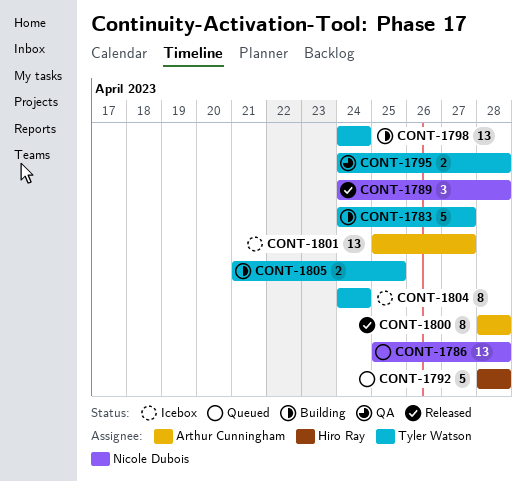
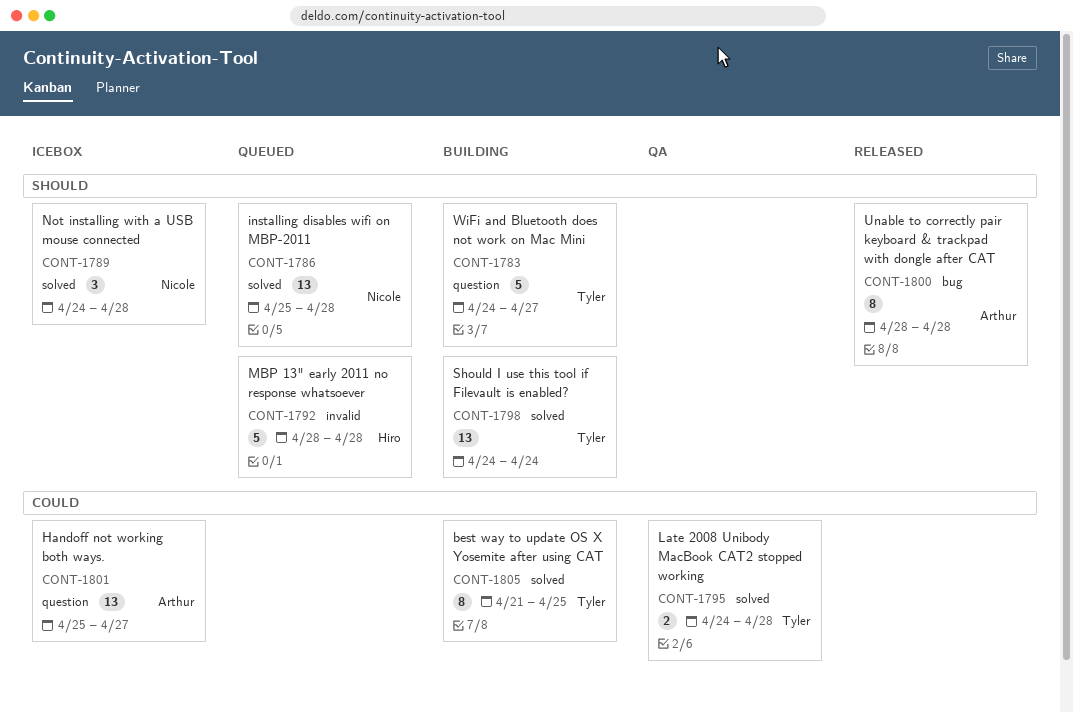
CONT-1789, status: Released -> Icebox
CONT-1804: present -> none
CONT-1805, estimate: 2 -> 8

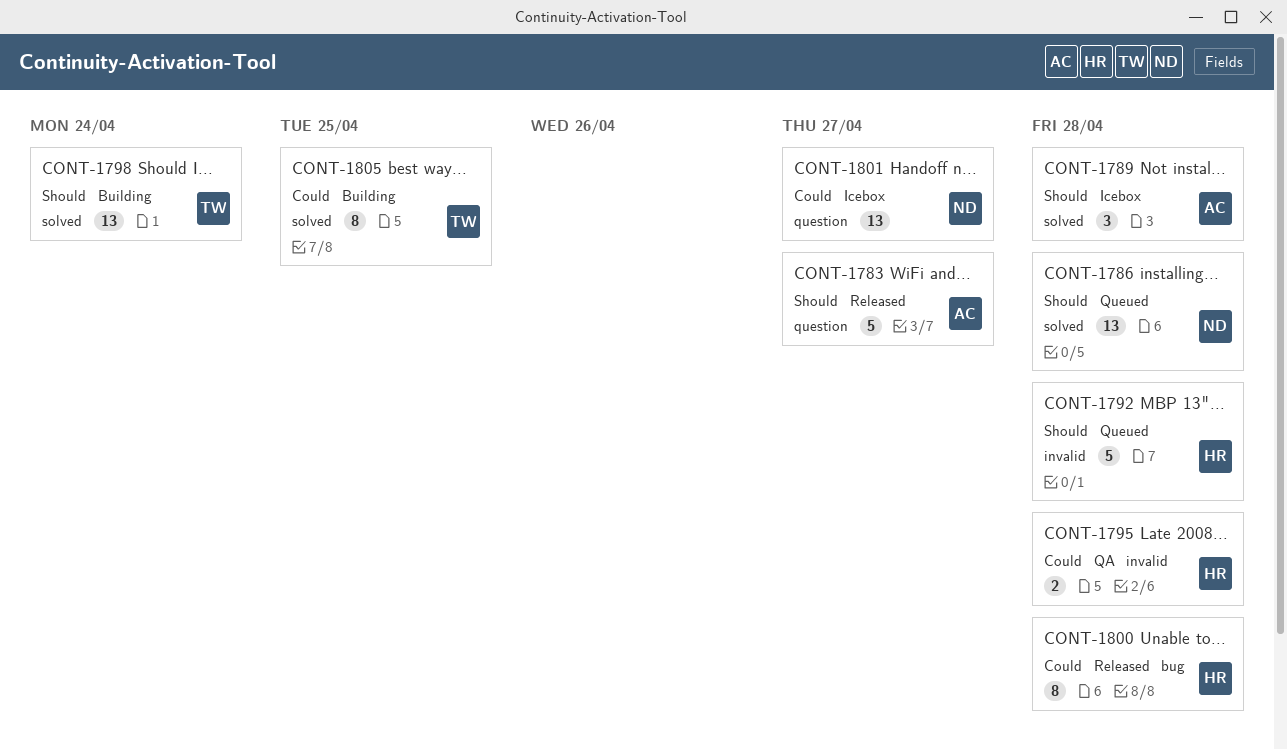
CONT-1783, status: Building -> Released
CONT-1783, owner: Tyler -> Arthur
CONT-1789, owner: Nicole -> Arthur
CONT-1795, owner: Tyler -> Hiro
CONT-1795, label: solved -> invalid
CONT-1800, owner: Arthur -> Hiro
CONT-1800, priority: Should -> Could
CONT-1801, owner: Arthur -> Nicole

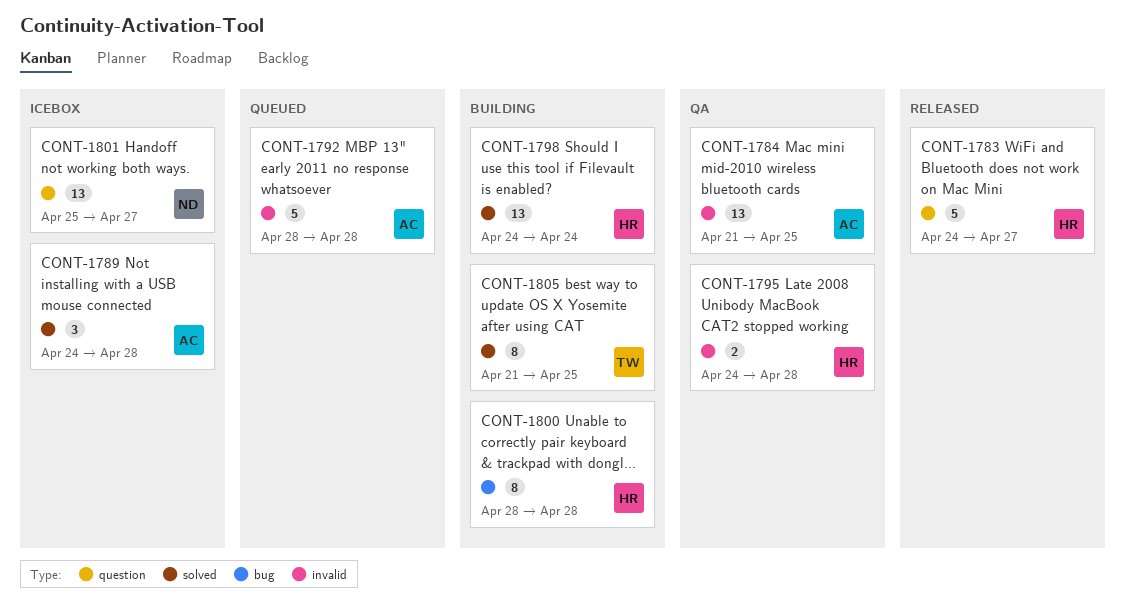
CONT-1783, owner: AC -> HR
CONT-1784: none -> present
CONT-1786: present -> none
CONT-1792, owner: HR -> AC
CONT-1798, owner: TW -> HR
CONT-1800, status: Released -> Building

